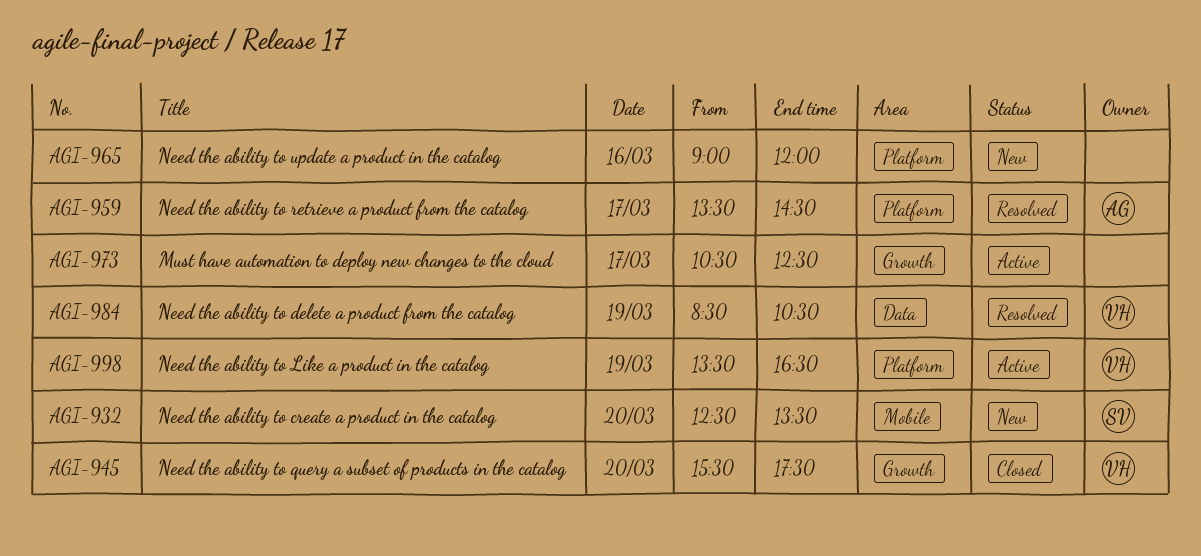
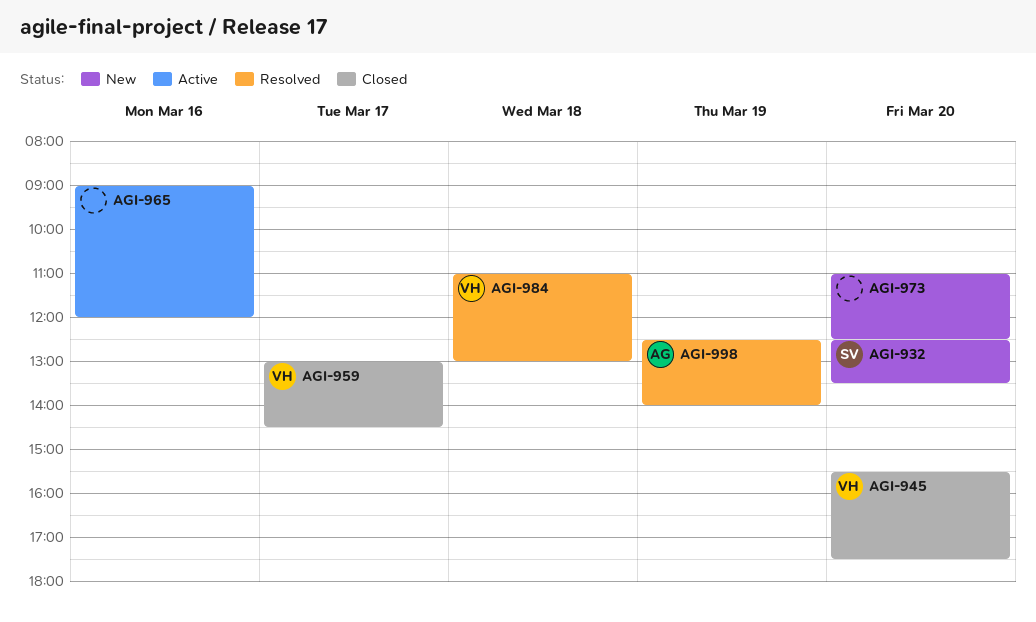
AGI-959, status: Resolved -> Closed
AGI-959, owner: AG -> VH
AGI-959, begins: 13:30 -> 13:00
AGI-965, status: New -> Active
AGI-973, status: Active -> New
AGI-973, day: Mar 17 -> Mar 20
AGI-973, begins: 10:30 -> 11:00
AGI-984, day: Mar 19 -> Mar 18
AGI-984, begins: 08:30 -> 11:00
AGI-984, ends: 10:30 -> 13:00
AGI-998, status: Active -> Resolved
AGI-998, owner: VH -> AG
AGI-998, begins: 13:30 -> 12:30
AGI-998, ends: 16:30 -> 14:00

